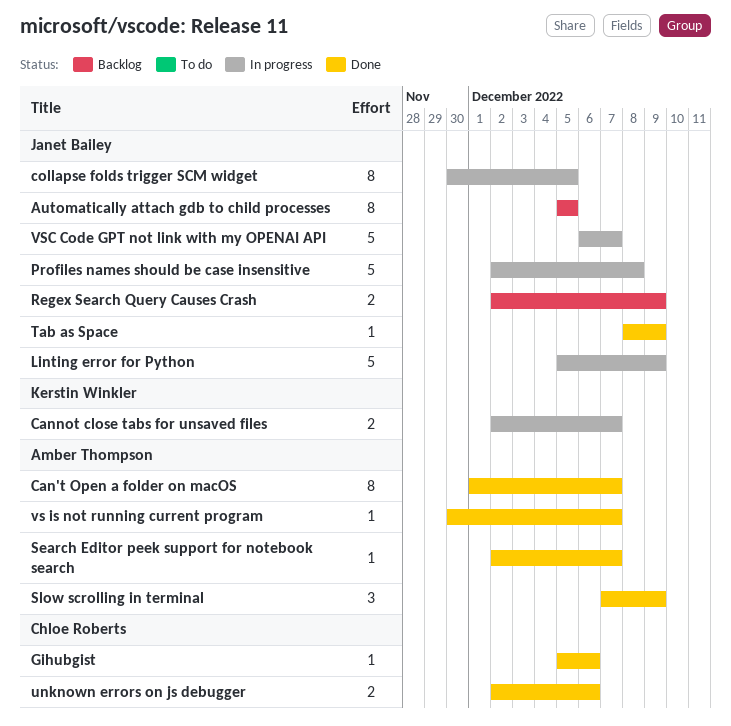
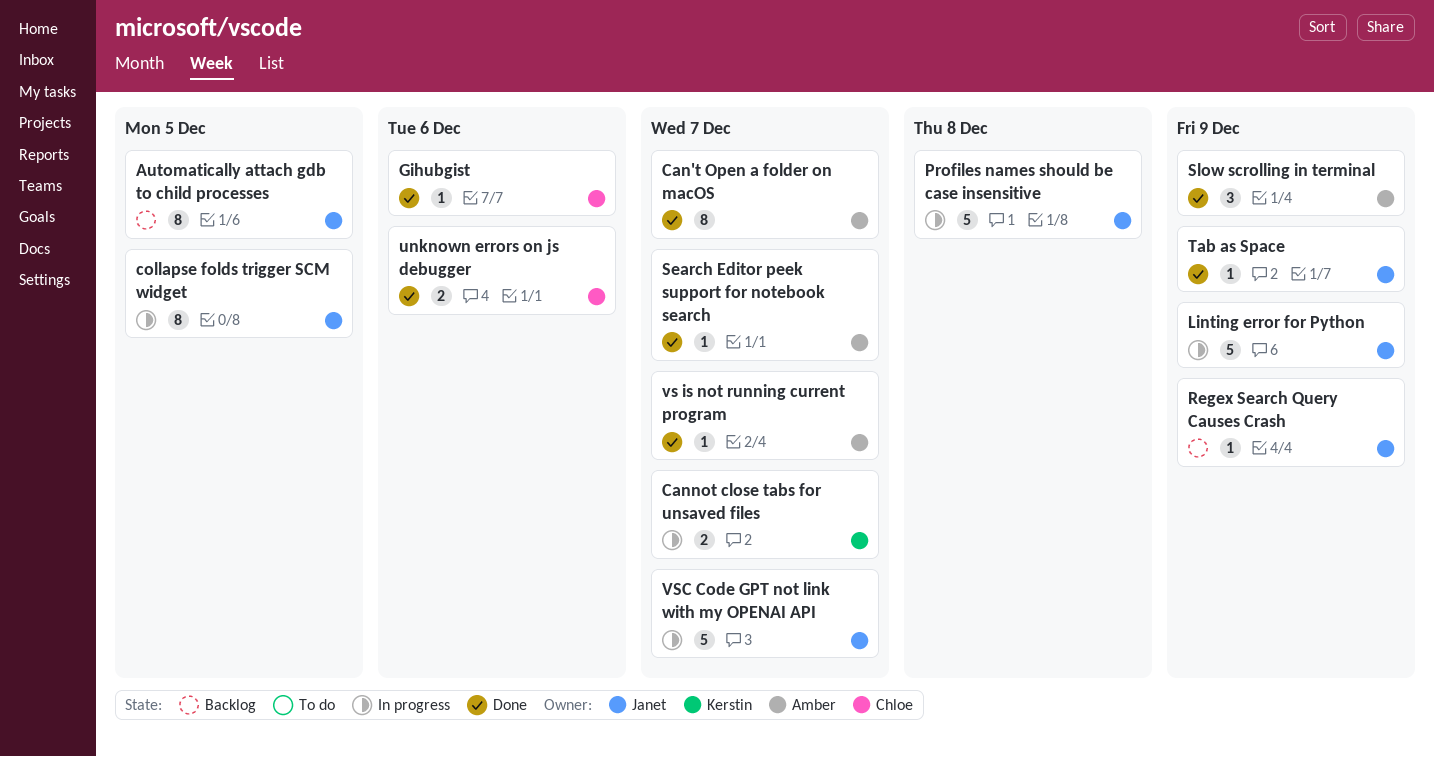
Regex Search Query Causes Crash, estimate: 2 -> 1

